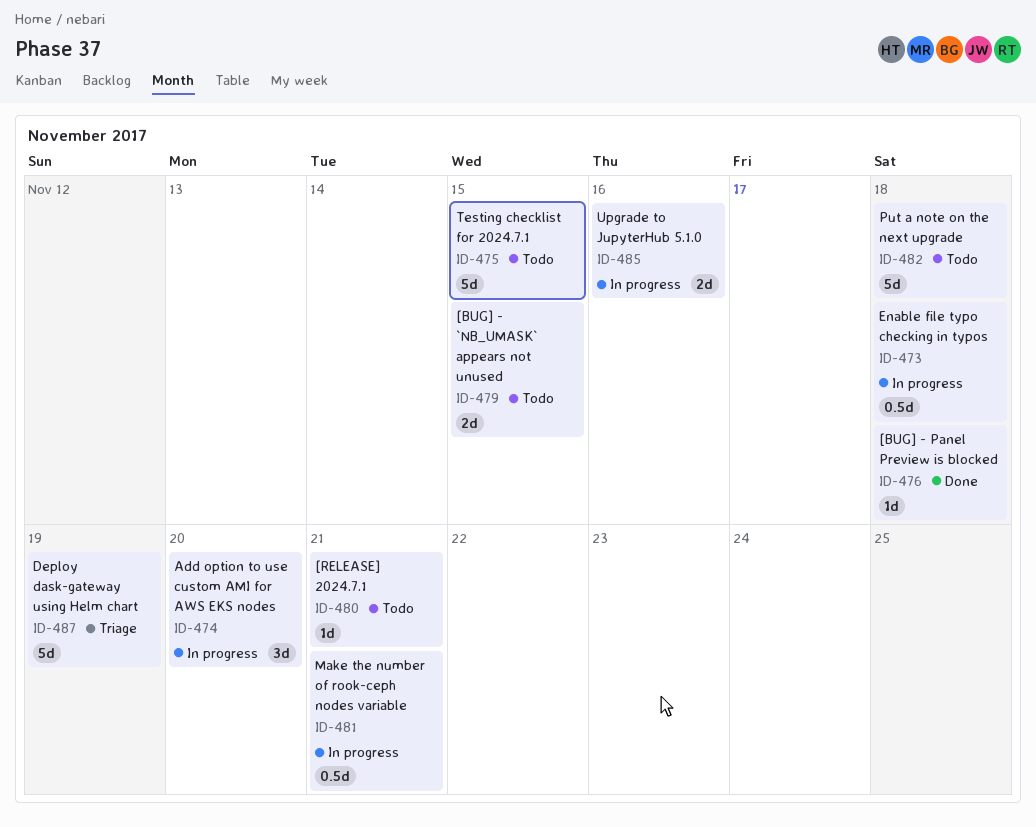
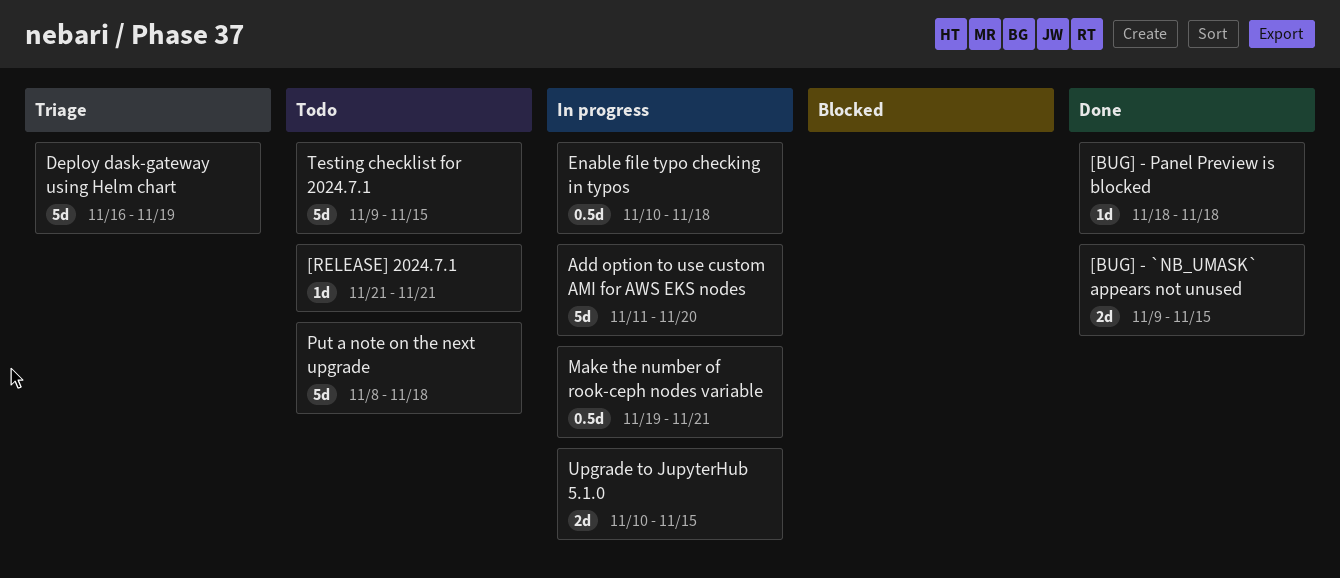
[BUG] - `NB_UMASK` appears not unused, status: Todo -> Done
Add option to use custom AMI for AWS EKS nodes, estimate: 3d -> 5d
Upgrade to JupyterHub 5.1.0, due: Nov 16 -> Nov 15

